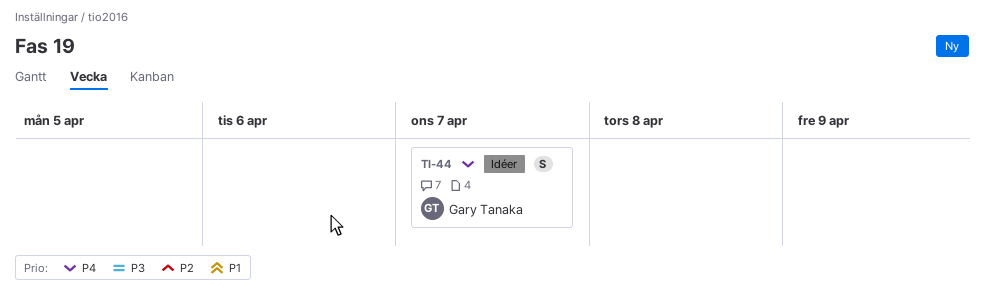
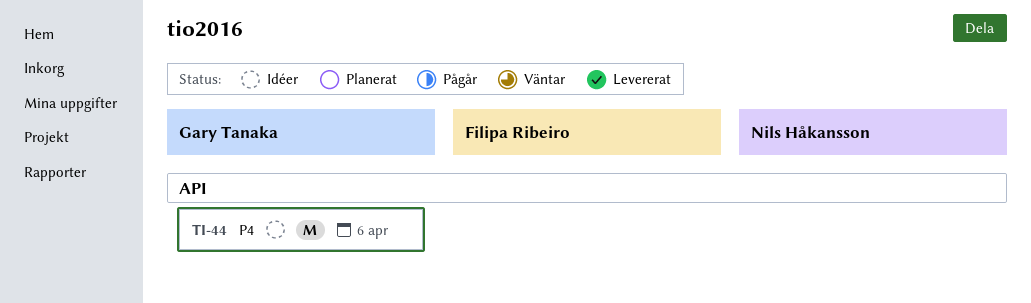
TI-44, estimate: S -> M
TI-44, due: Apr 7 -> Apr 6

